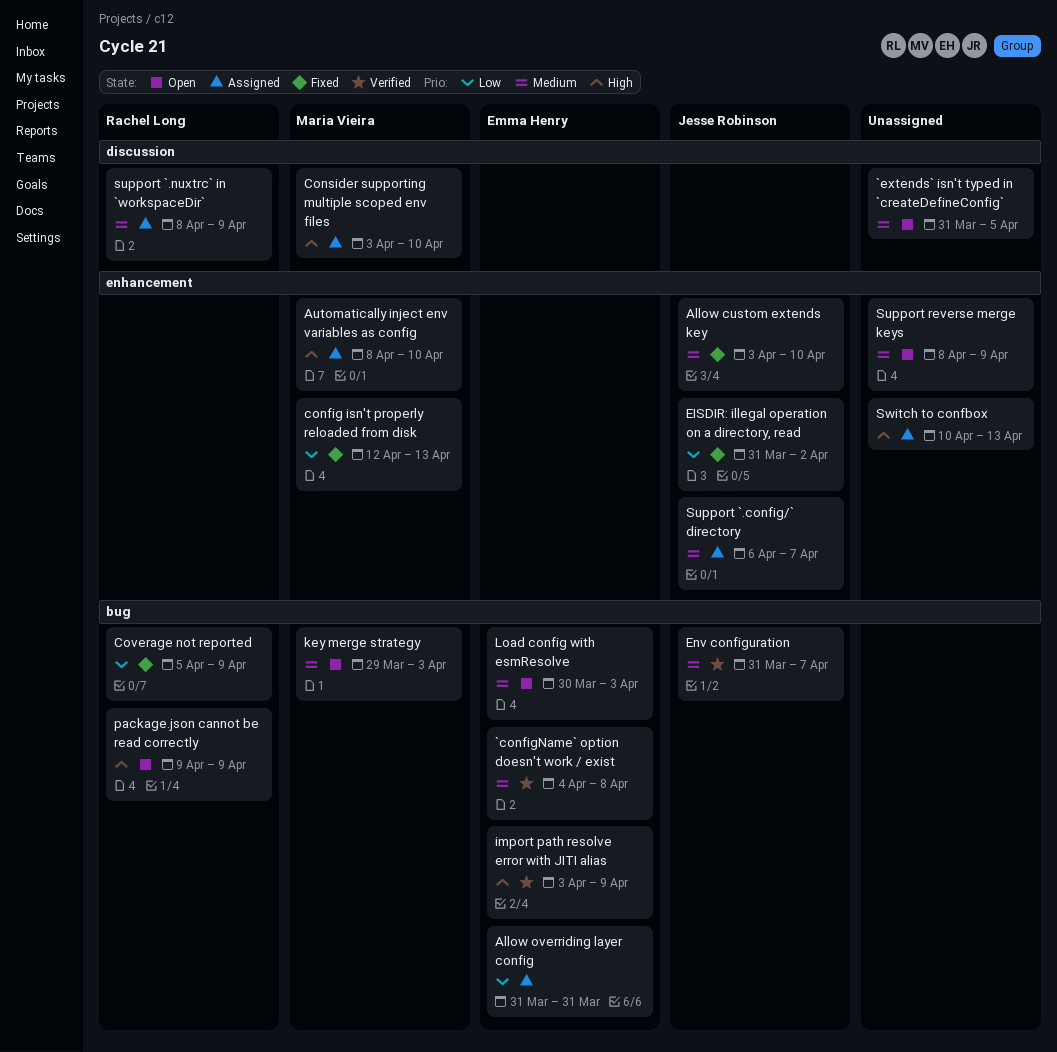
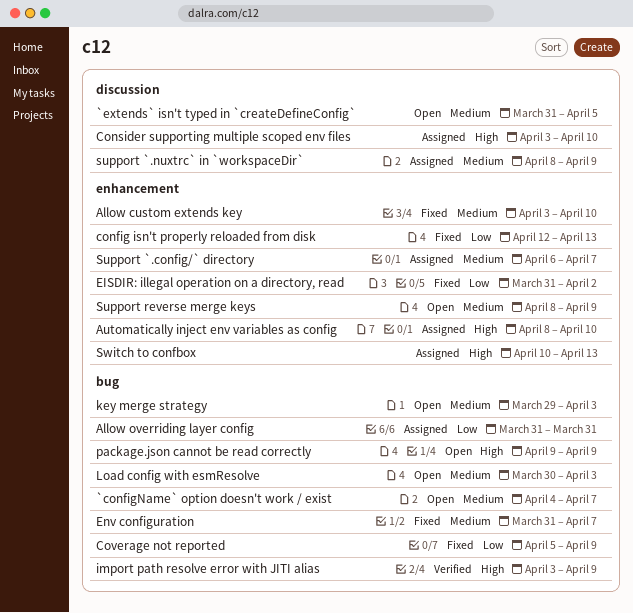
`configName` option doesn't work / exist, status: Verified -> Open
`configName` option doesn't work / exist, due: Apr 8 -> Apr 7
Env configuration, status: Verified -> Fixed

